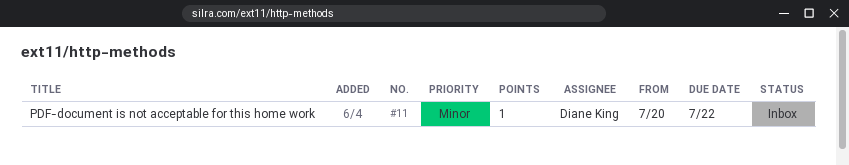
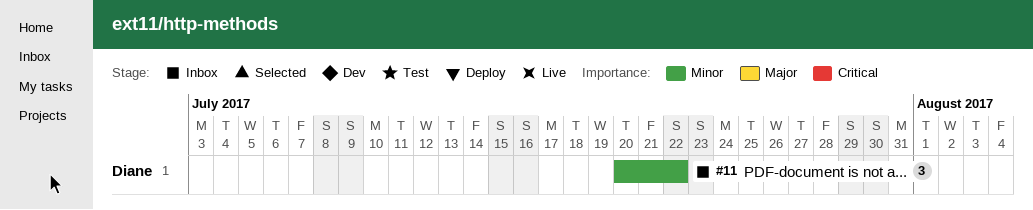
#11, estimate: 1 -> 3

